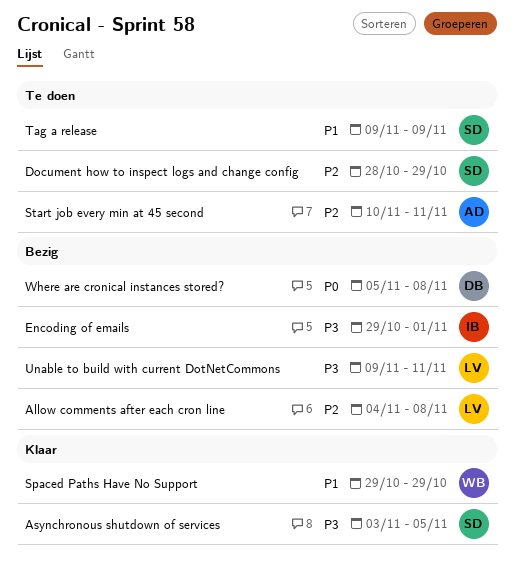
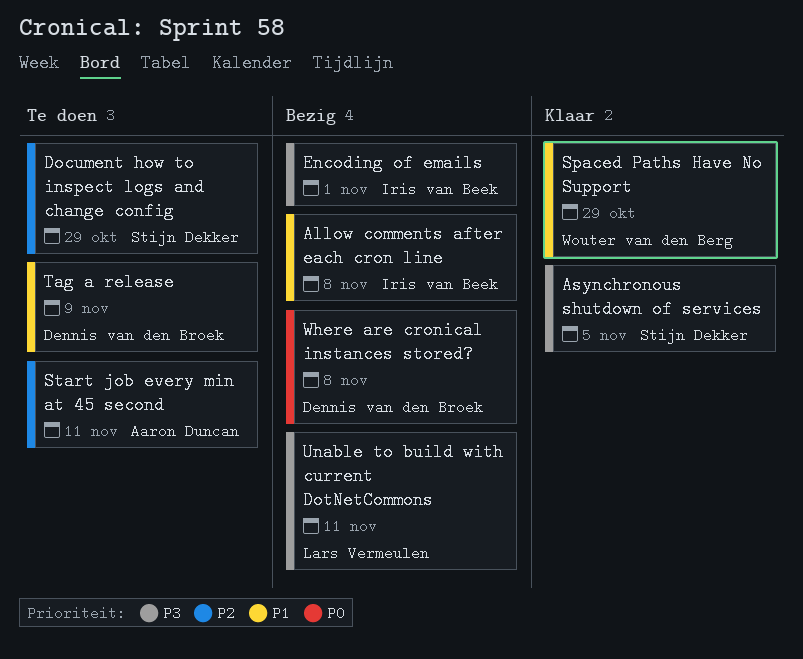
Allow comments after each cron line, owner: Lars Vermeulen -> Iris van Beek
Allow comments after each cron line, priority: P2 -> P1
Tag a release, owner: Stijn Dekker -> Dennis van den Broek

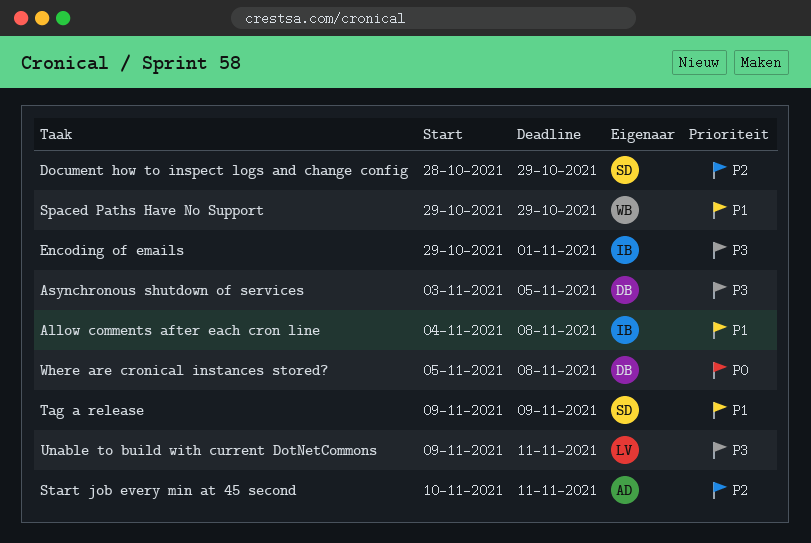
Asynchronous shutdown of services, owner: Stijn Dekker -> Dennis van den Broek
Tag a release, owner: Dennis van den Broek -> Stijn Dekker

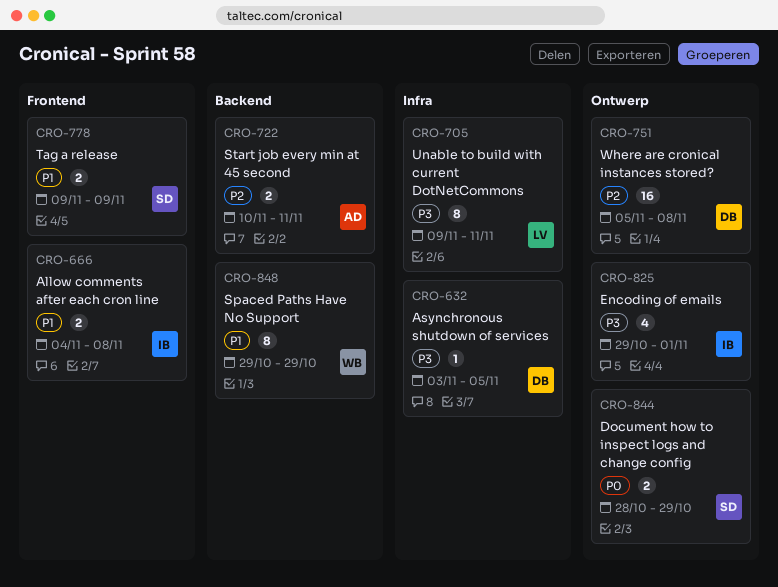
Document how to inspect logs and change config, priority: P2 -> P0
Where are cronical instances stored?, priority: P0 -> P2

